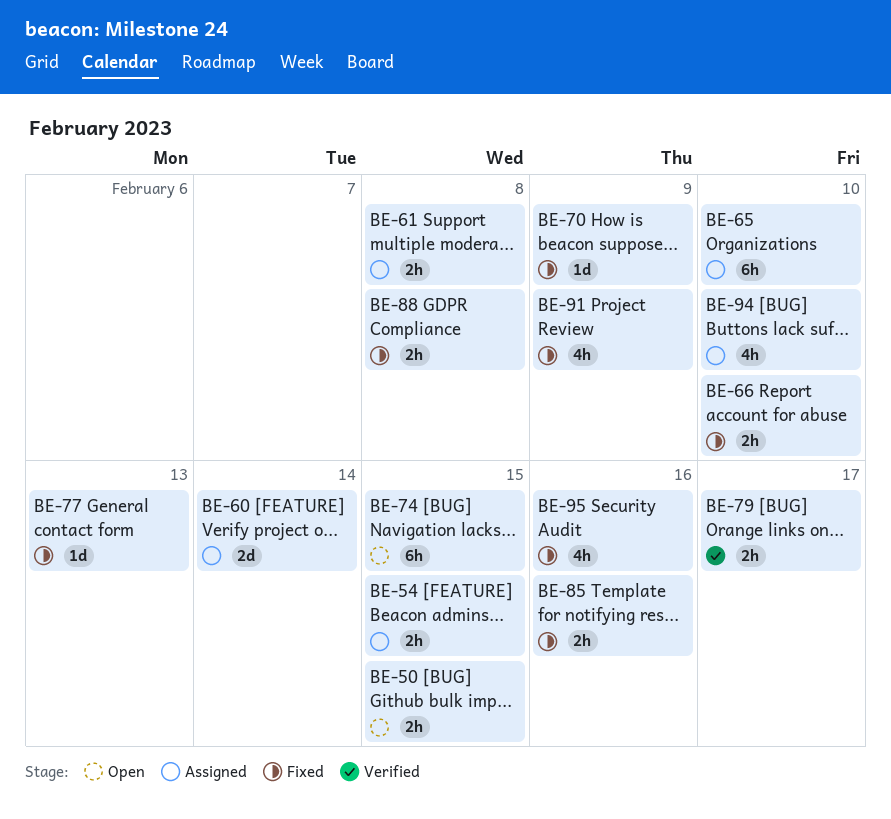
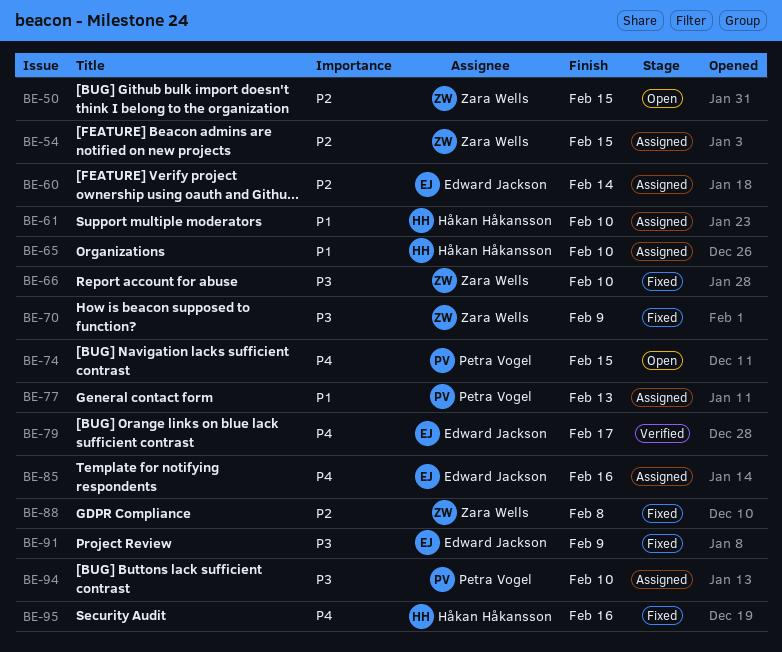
BE-61, due: Feb 8 -> Feb 10
BE-77, status: Fixed -> Assigned
BE-85, status: Fixed -> Assigned

